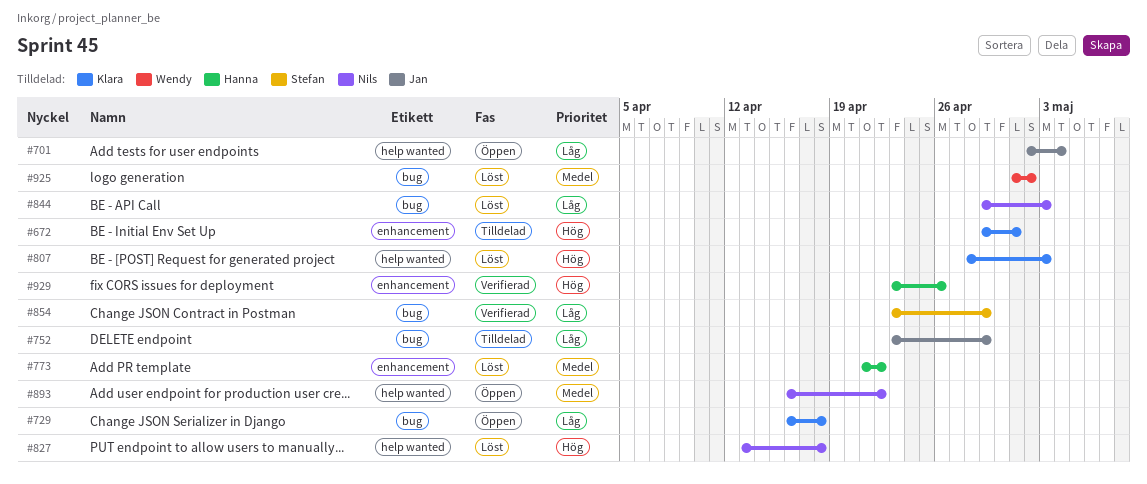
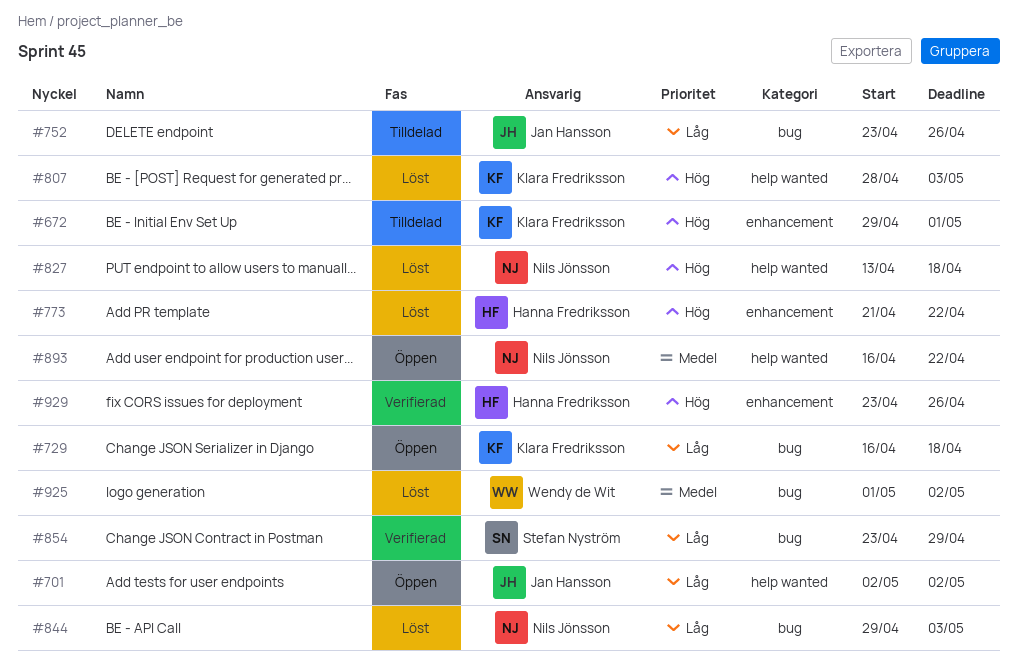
#701, due: May 4 -> May 2
#752, due: Apr 29 -> Apr 26
#773, priority: Medel -> Hög

